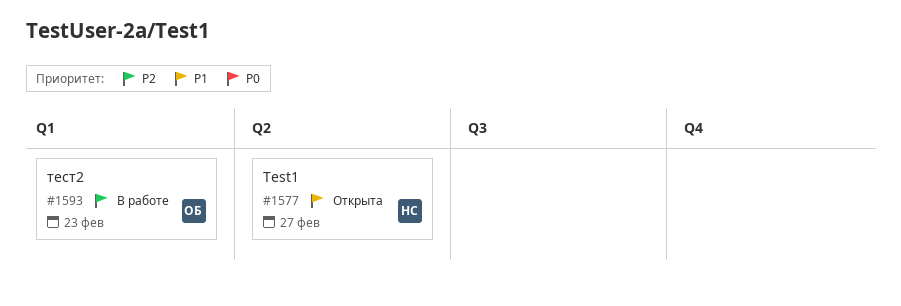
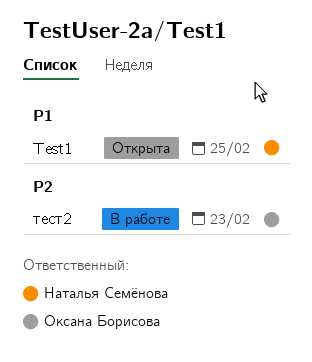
Test1, due: Feb 27 -> Feb 25

